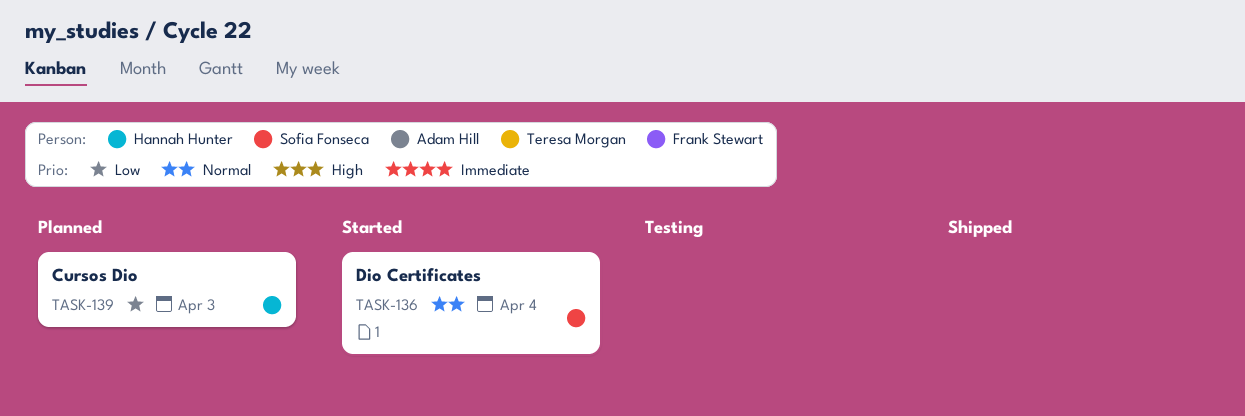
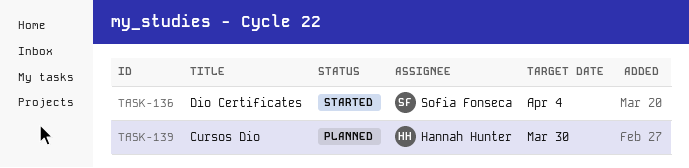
TASK-139, due: Apr 3 -> Mar 30

